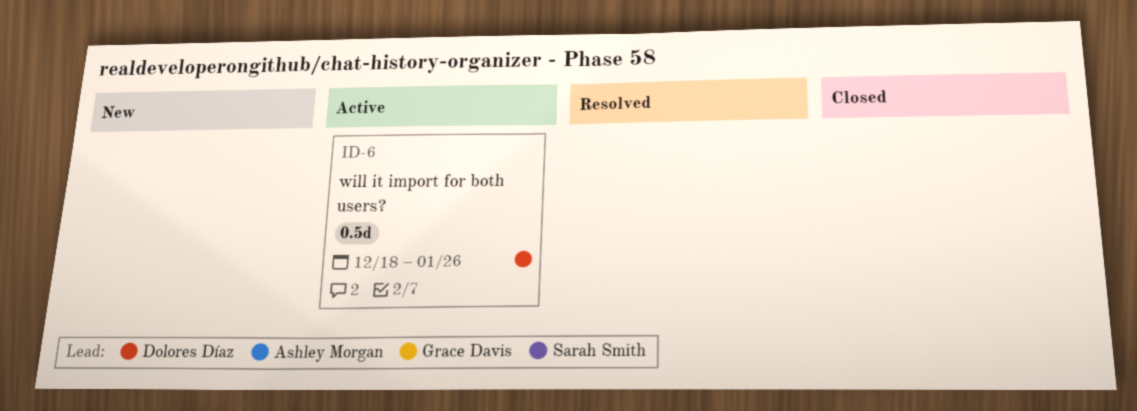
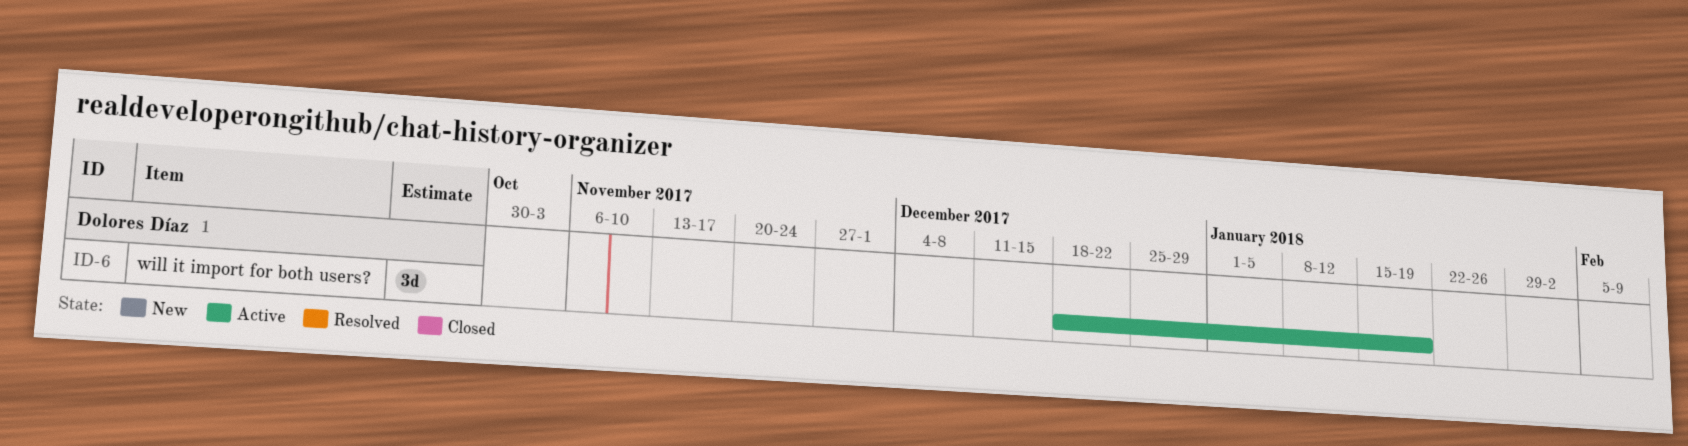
ID-6, estimate: 0.5d -> 3d
ID-6, due: Jan 26 -> Jan 19

